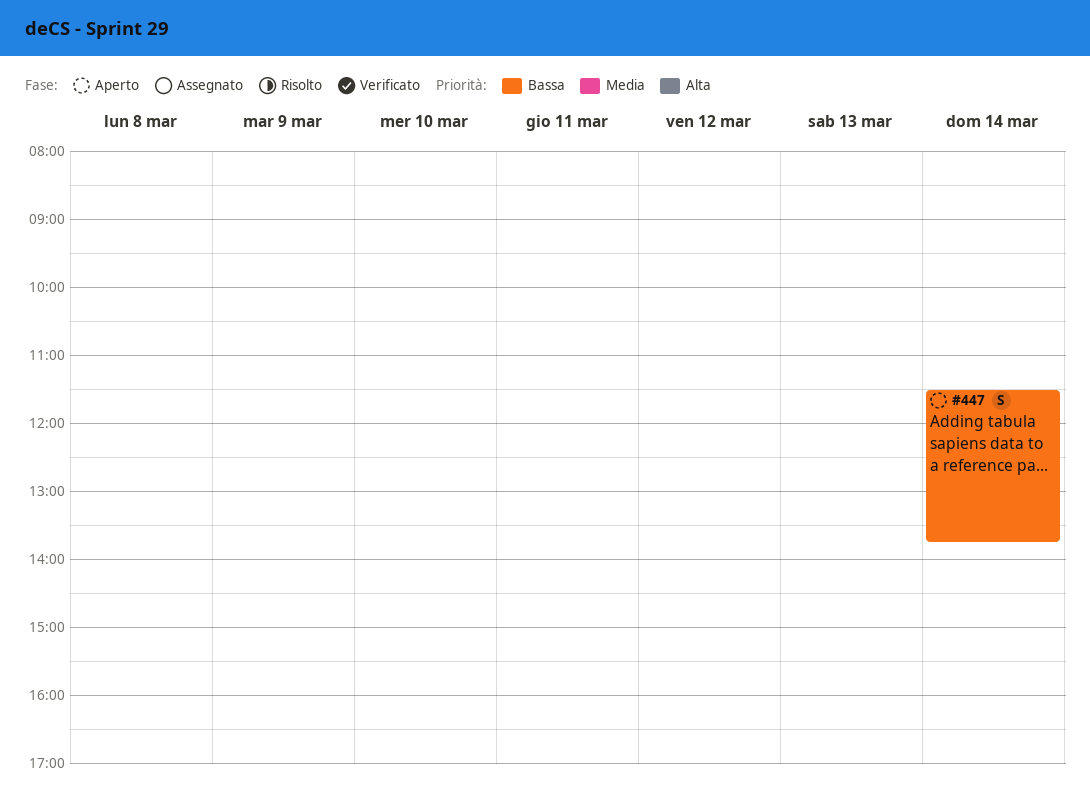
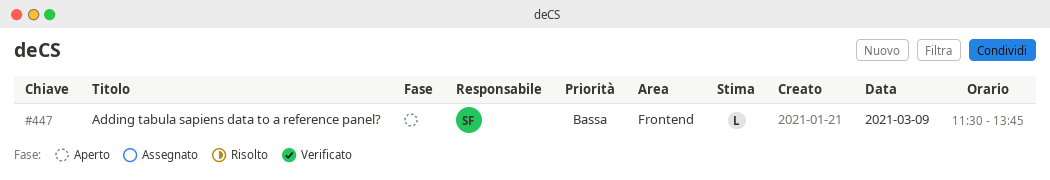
#447, estimate: S -> L
#447, day: Mar 14 -> Mar 9

